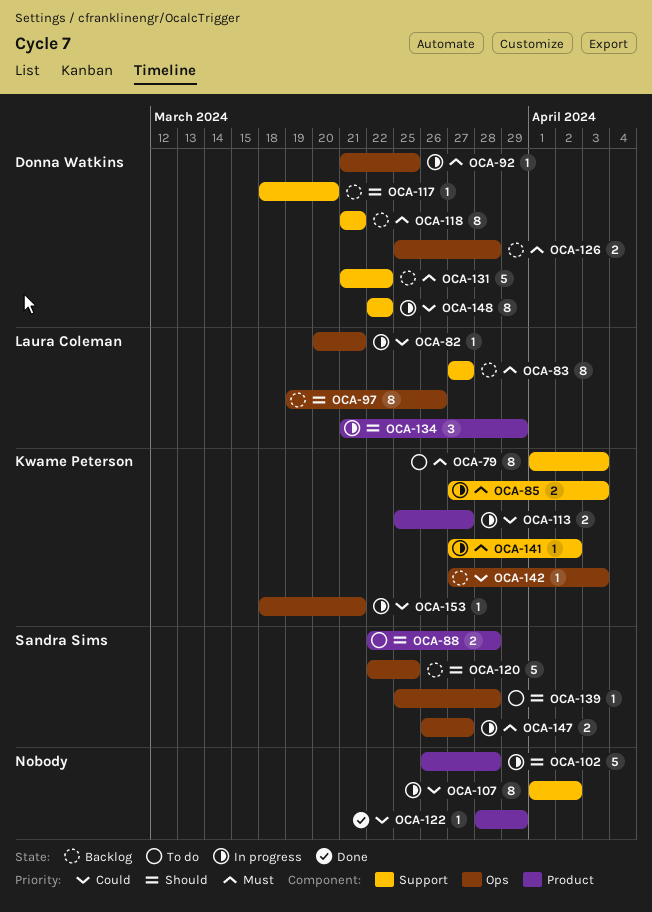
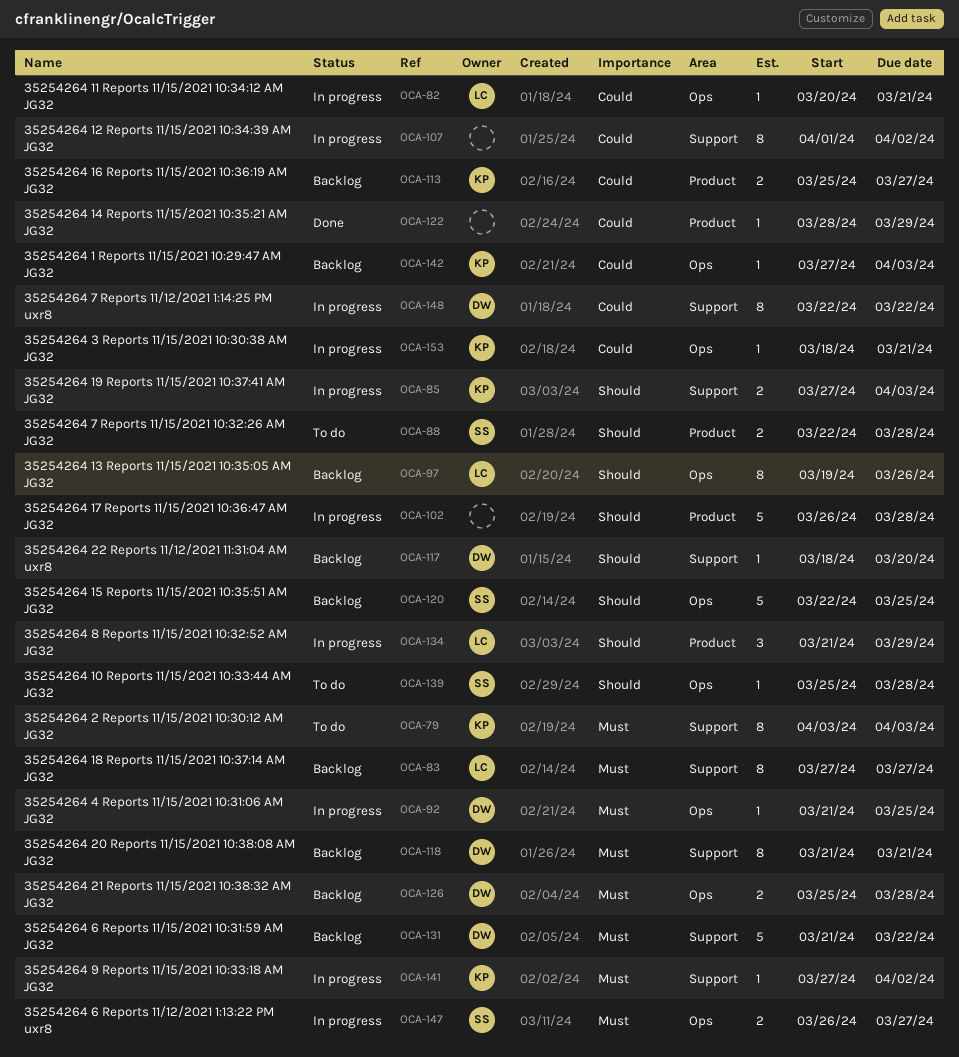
OCA-79, start: Apr 1 -> Apr 3
OCA-85, priority: Must -> Should
OCA-113, status: In progress -> Backlog

